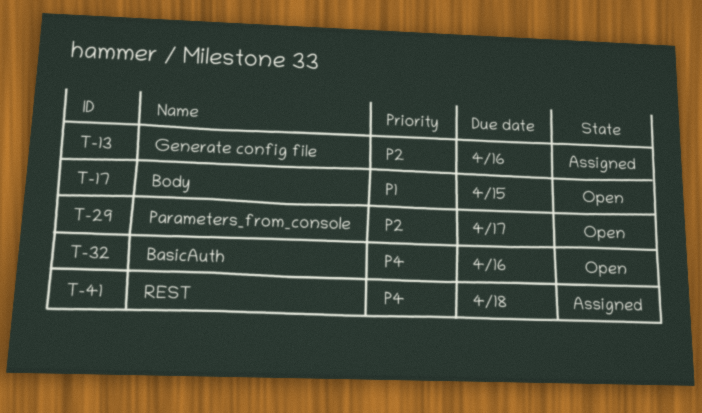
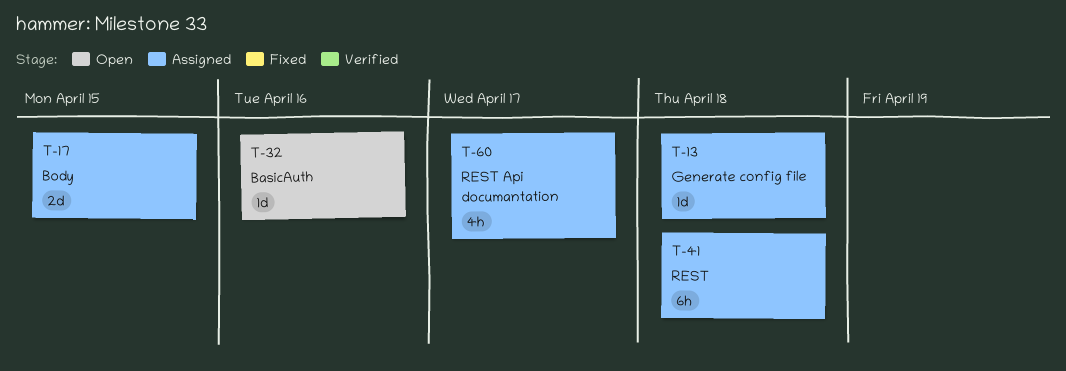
T-13, due: Apr 16 -> Apr 18
T-17, status: Open -> Assigned
T-29: present -> none
T-60: none -> present

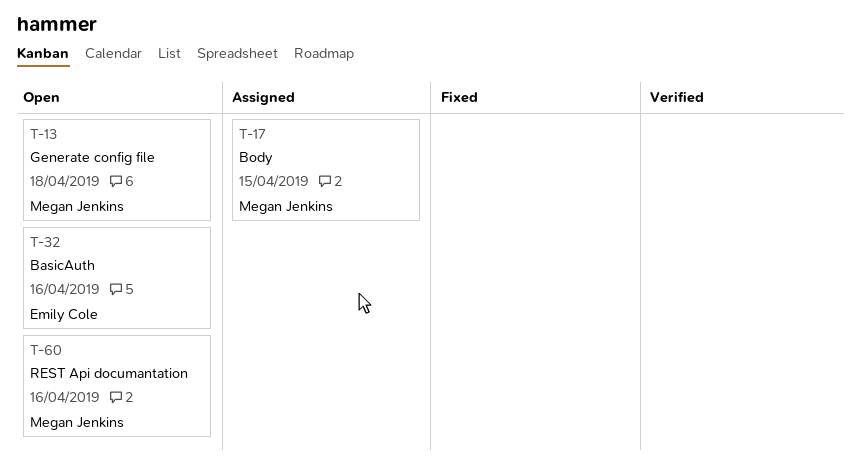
T-13, status: Assigned -> Open
T-41: present -> none
T-60, status: Assigned -> Open
T-60, due: Apr 17 -> Apr 16

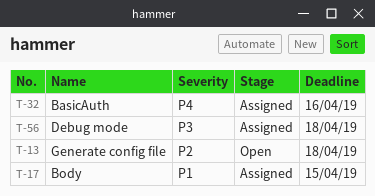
T-32, status: Open -> Assigned
T-56: none -> present
T-60: present -> none

